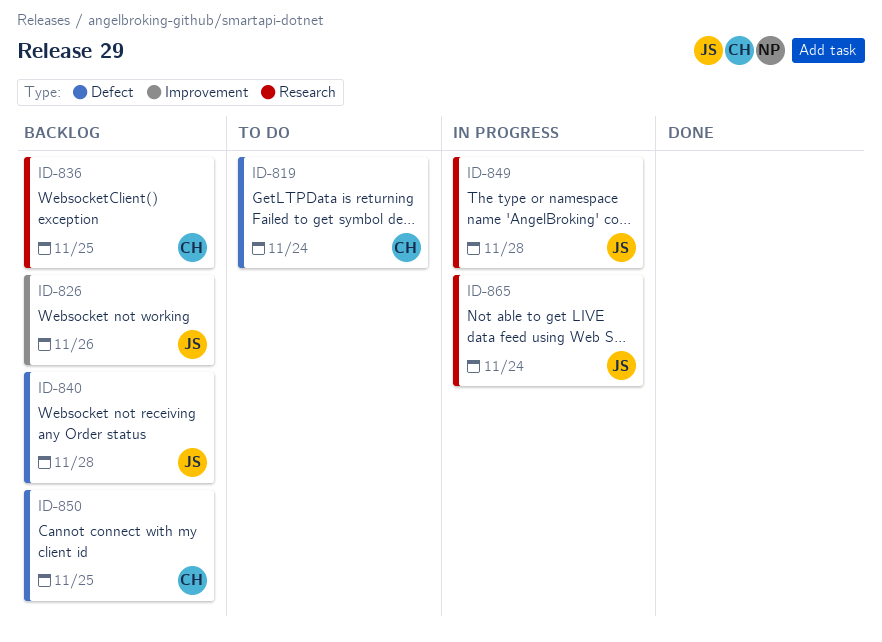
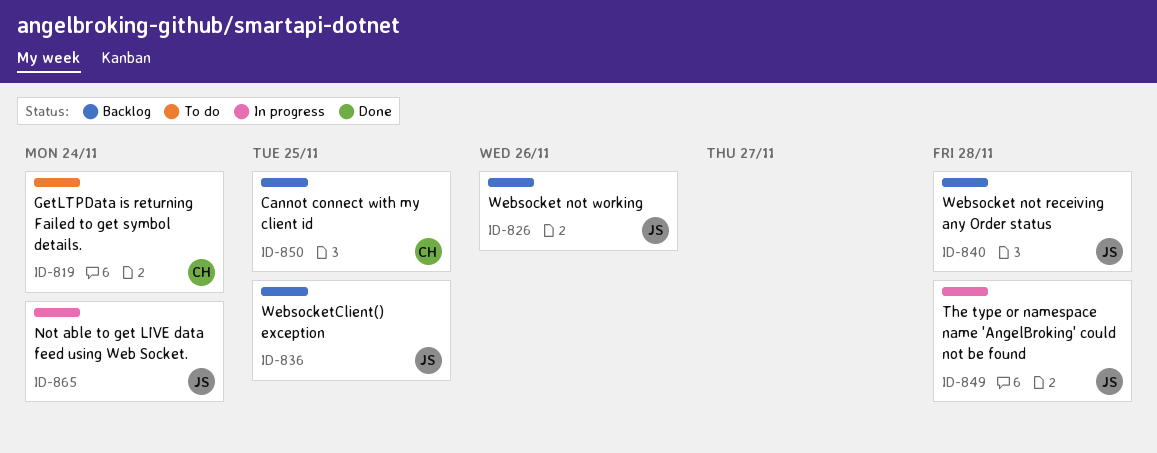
ID-836, owner: CH -> JS

